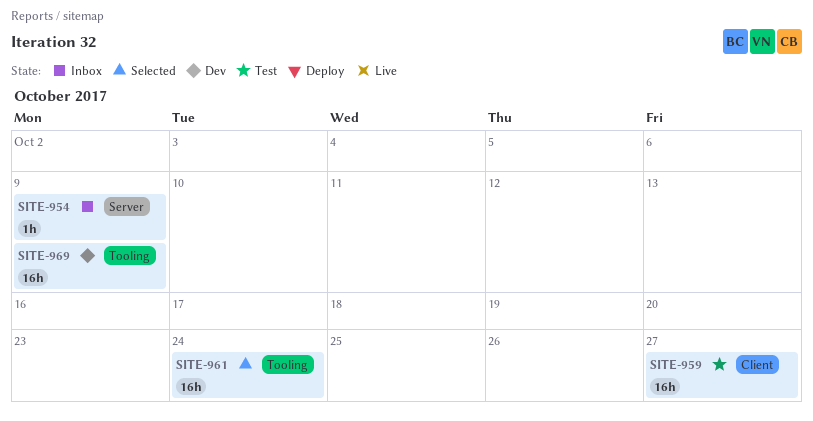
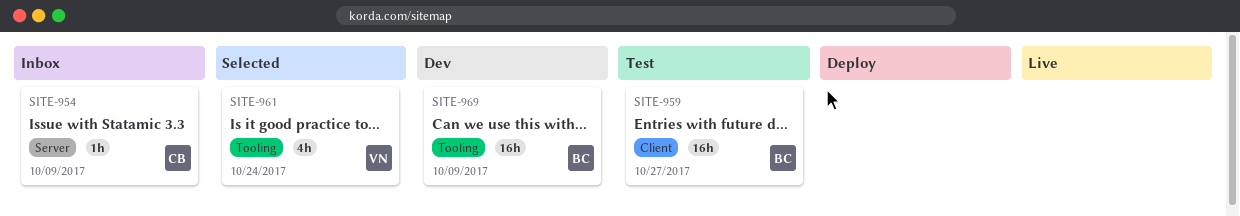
SITE-961, estimate: 16h -> 4h

